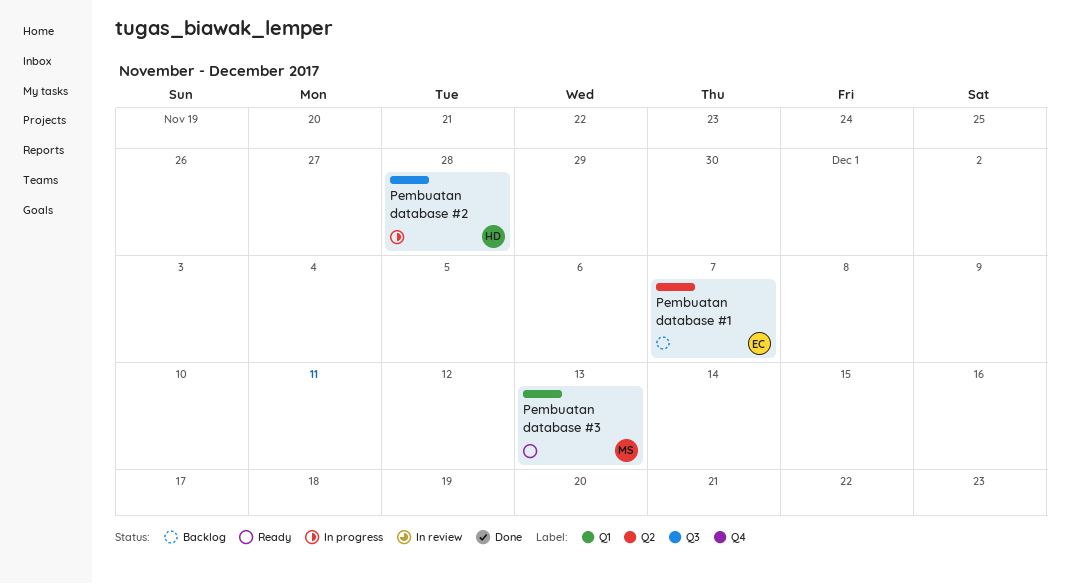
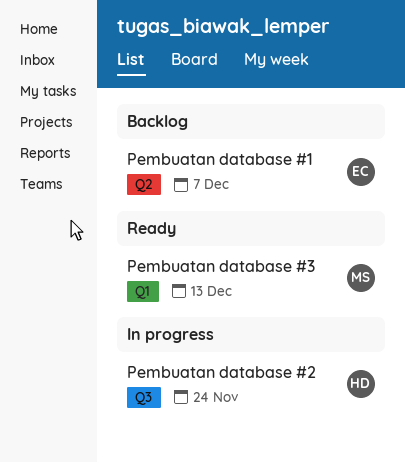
Pembuatan database #2, due: Nov 28 -> Nov 24

